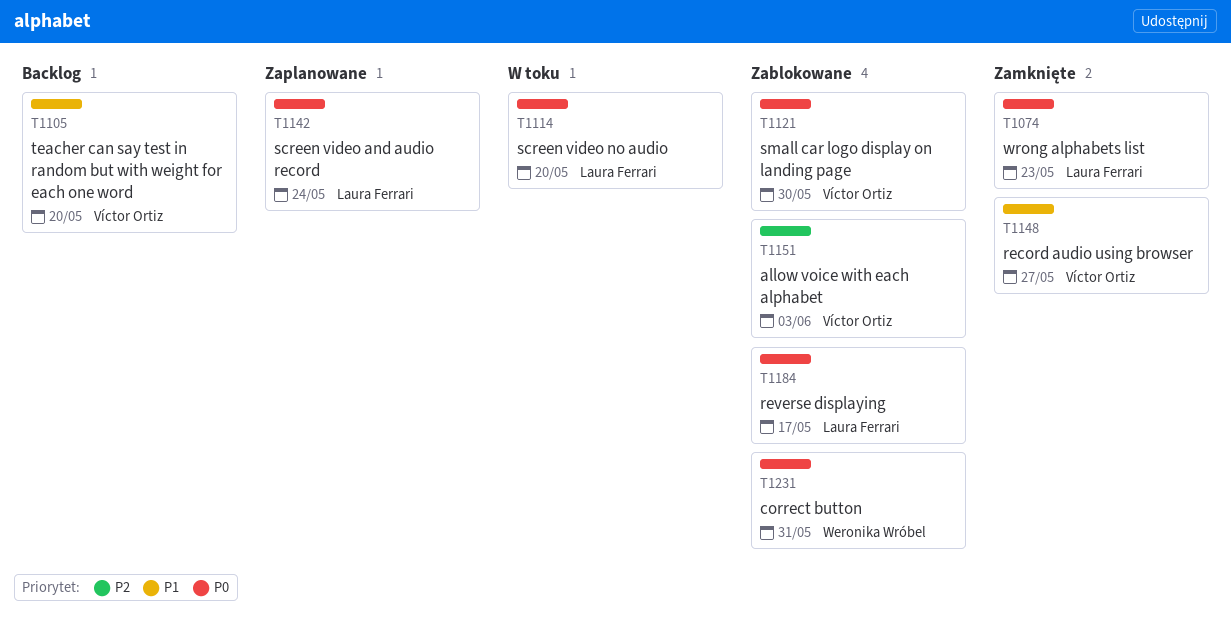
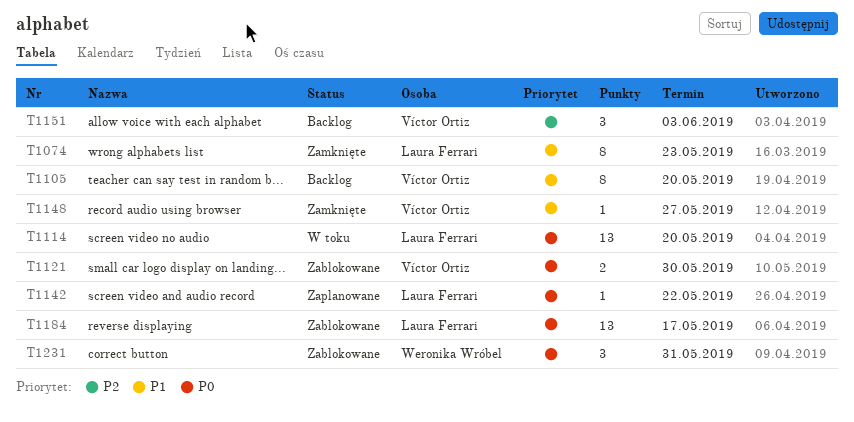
T1074, priority: P0 -> P1
T1142, due: May 24 -> May 22
T1151, status: Zablokowane -> Backlog

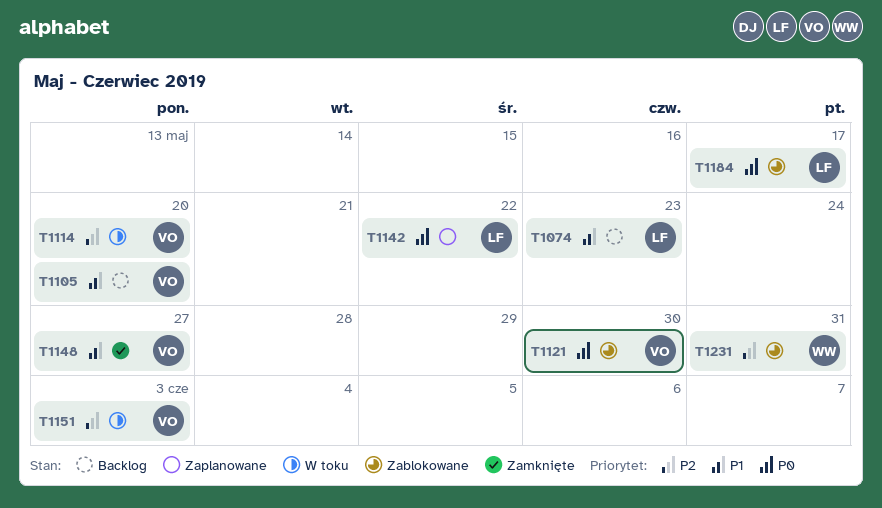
T1074, status: Zamknięte -> Backlog
T1114, owner: Laura Ferrari -> Víctor Ortiz
T1114, priority: P0 -> P2
T1151, status: Backlog -> W toku
T1231, priority: P0 -> P2

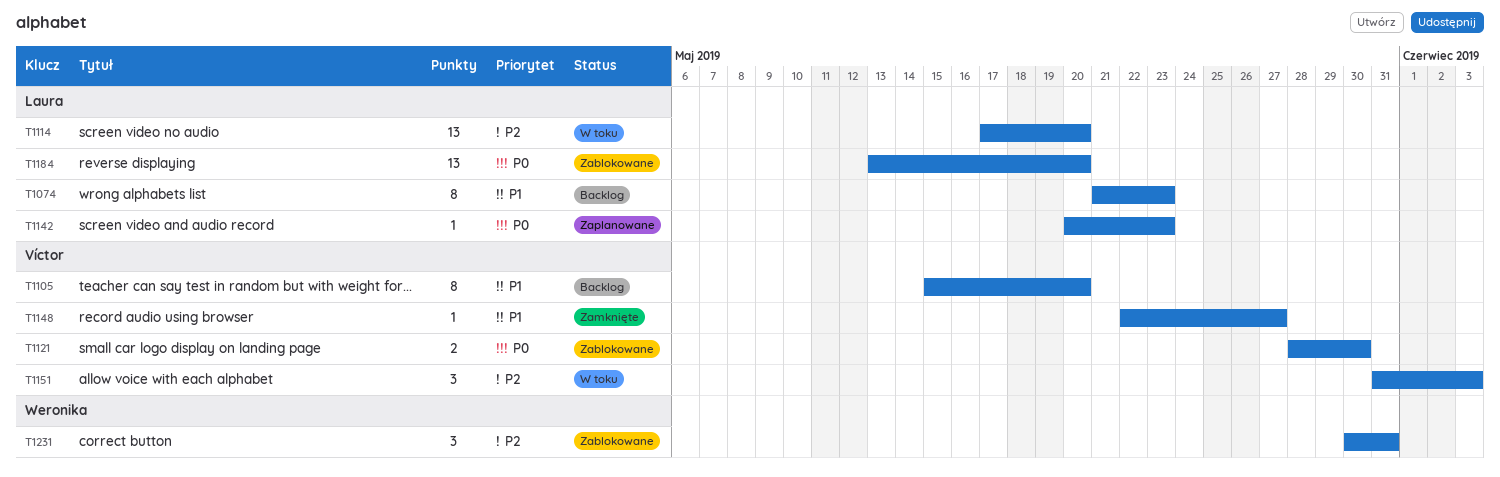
T1114, owner: Víctor -> Laura
T1142, due: May 22 -> May 23
T1184, due: May 17 -> May 20

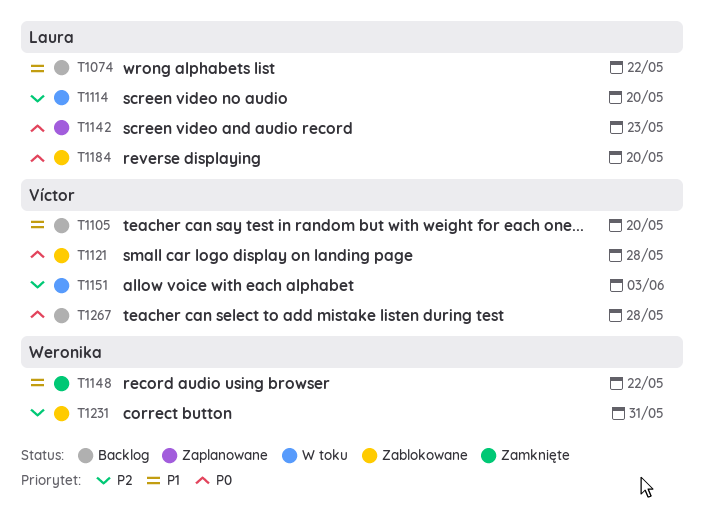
T1074, due: May 23 -> May 22
T1121, due: May 30 -> May 28
T1148, owner: Víctor -> Weronika
T1148, due: May 27 -> May 22
T1267: none -> present

